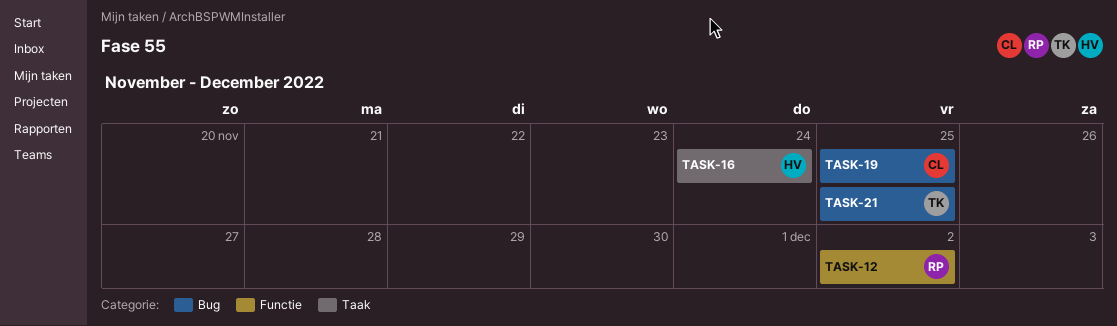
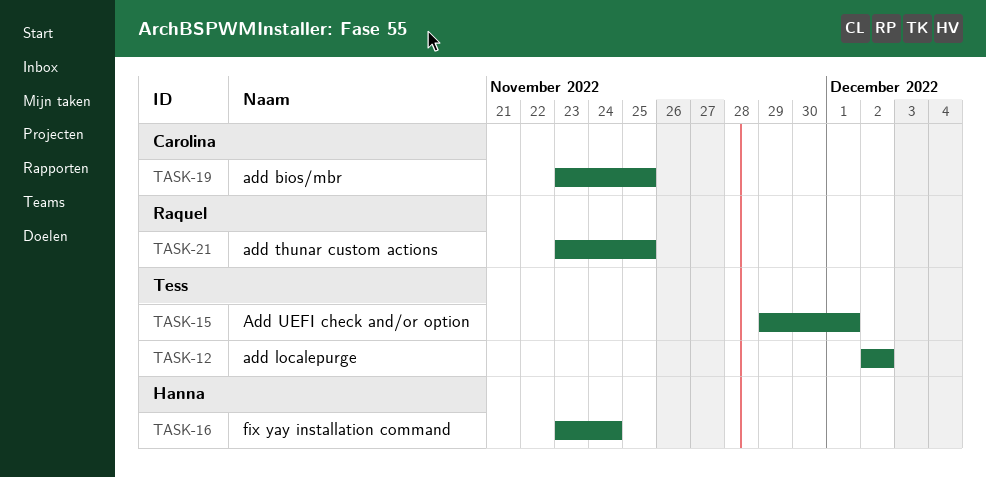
TASK-12, owner: Raquel -> Tess
TASK-15: none -> present
TASK-21, owner: Tess -> Raquel

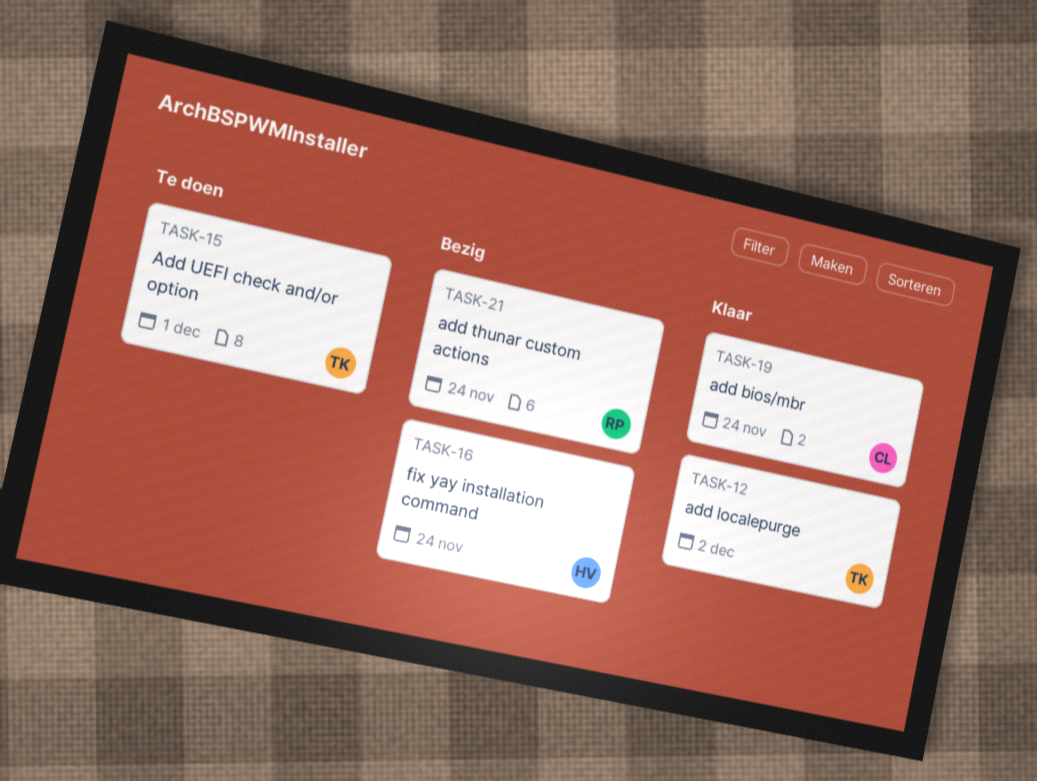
TASK-19, due: Nov 25 -> Nov 24
TASK-21, due: Nov 25 -> Nov 24

